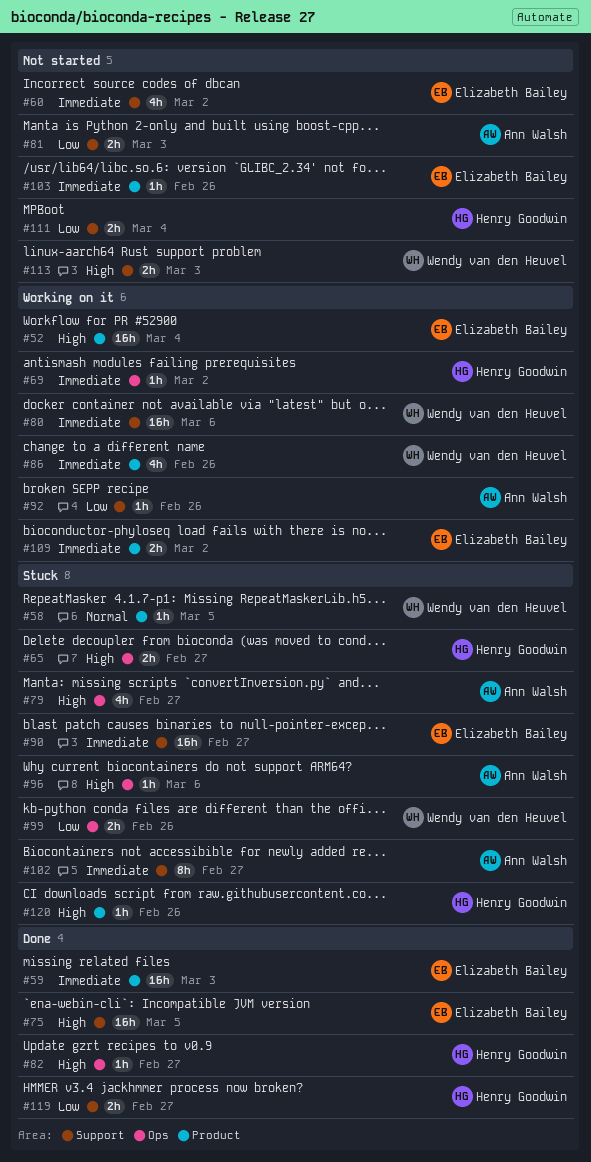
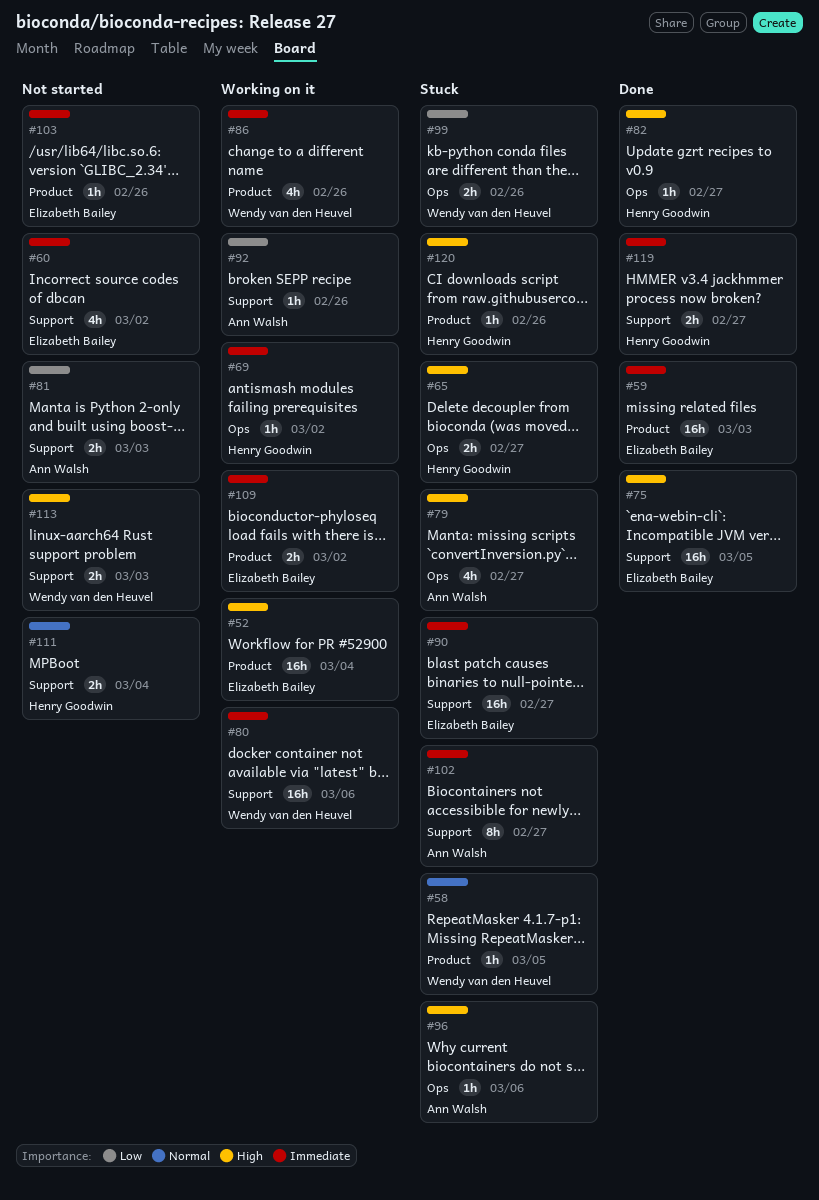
#111, priority: Low -> Normal
#119, priority: Low -> Immediate

